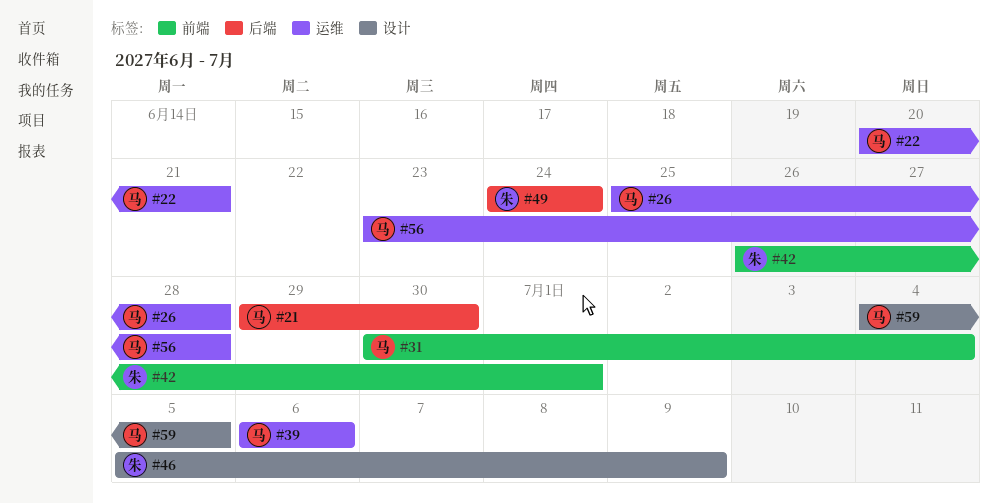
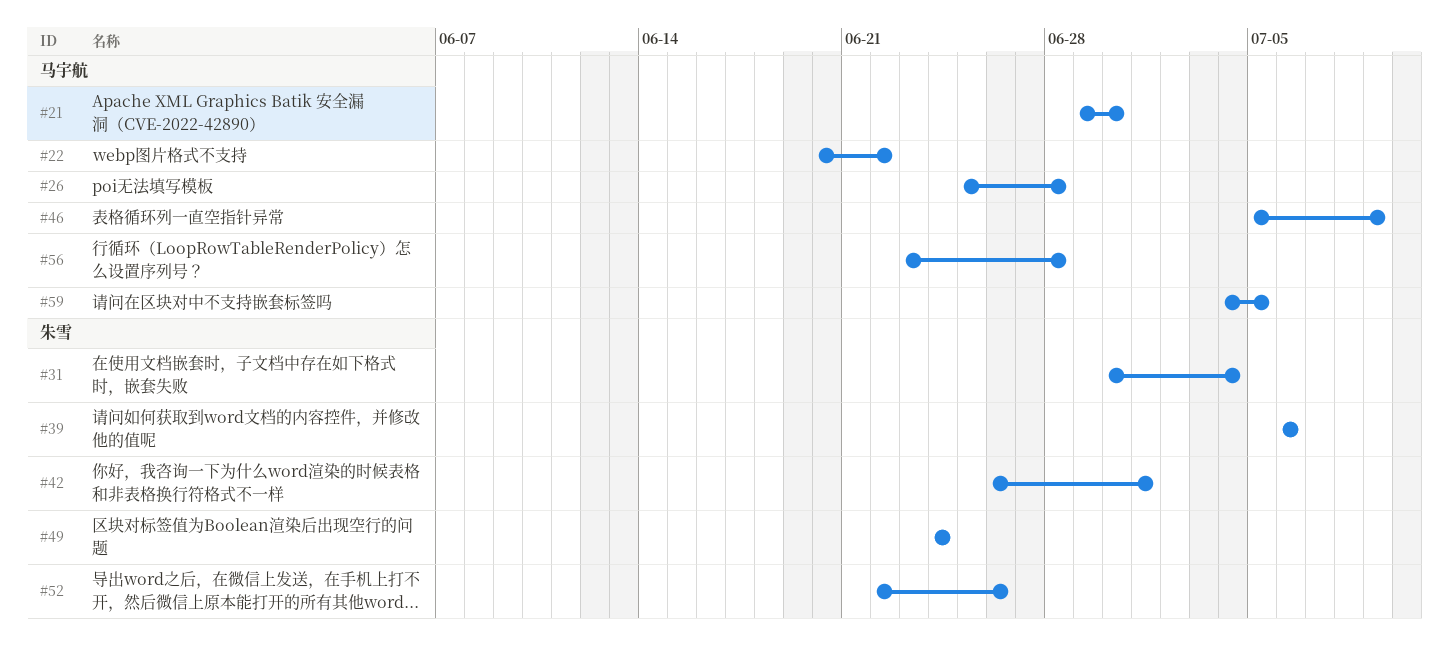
#22, due: Jun 21 -> Jun 22
#31, owner: 马宇航 -> 朱雪
#39, owner: 马宇航 -> 朱雪
#46, owner: 朱雪 -> 马宇航
#52: none -> present

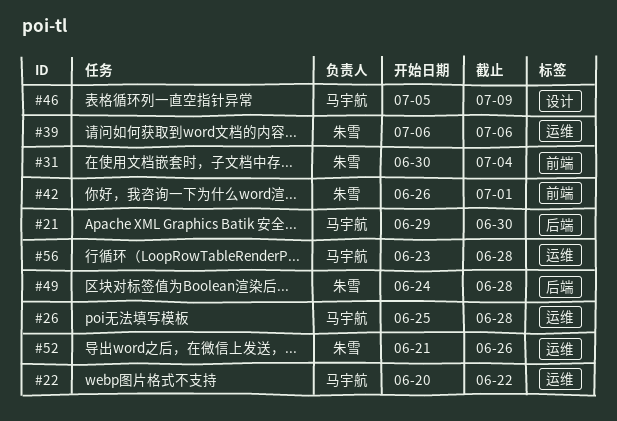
#49, due: Jun 24 -> Jun 28
#52, start: Jun 22 -> Jun 21
#59: present -> none

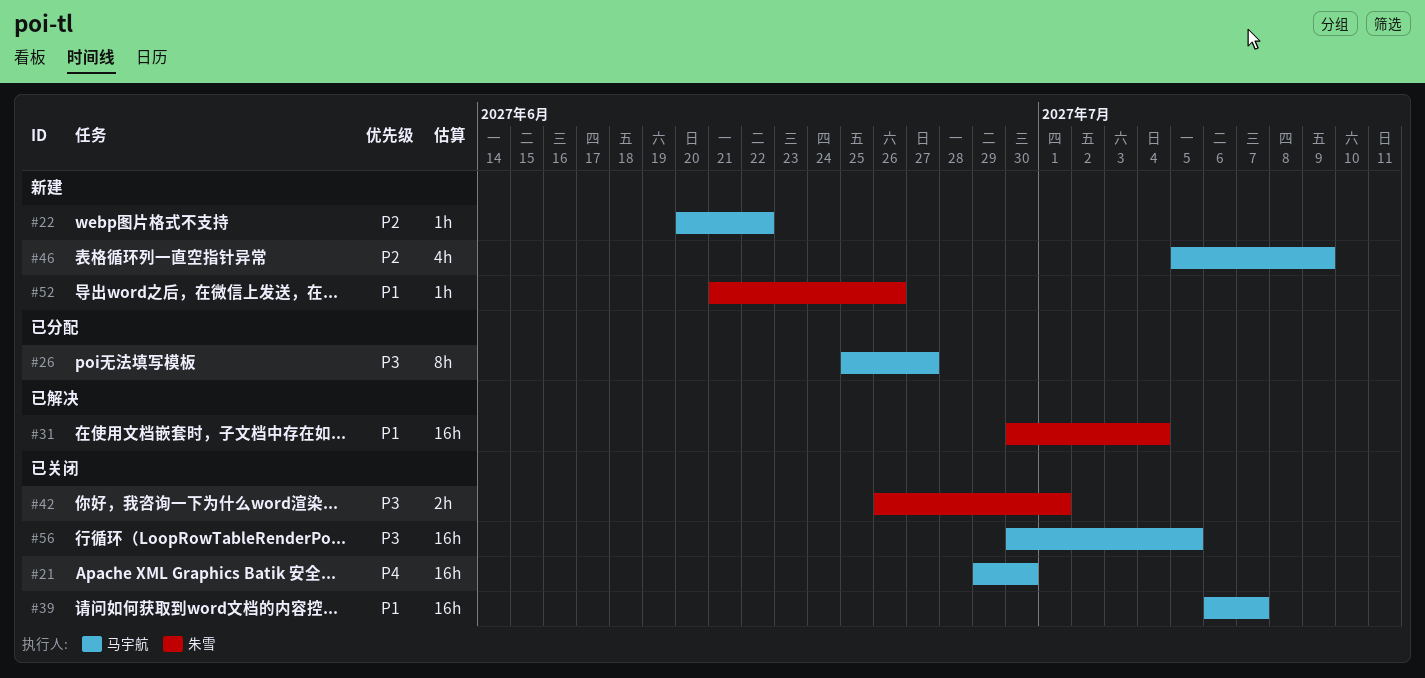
#26, due: Jun 28 -> Jun 27
#39, owner: 朱雪 -> 马宇航
#39, due: Jul 6 -> Jul 7
#49: present -> none
#56, start: Jun 23 -> Jun 30
#56, due: Jun 28 -> Jul 5

